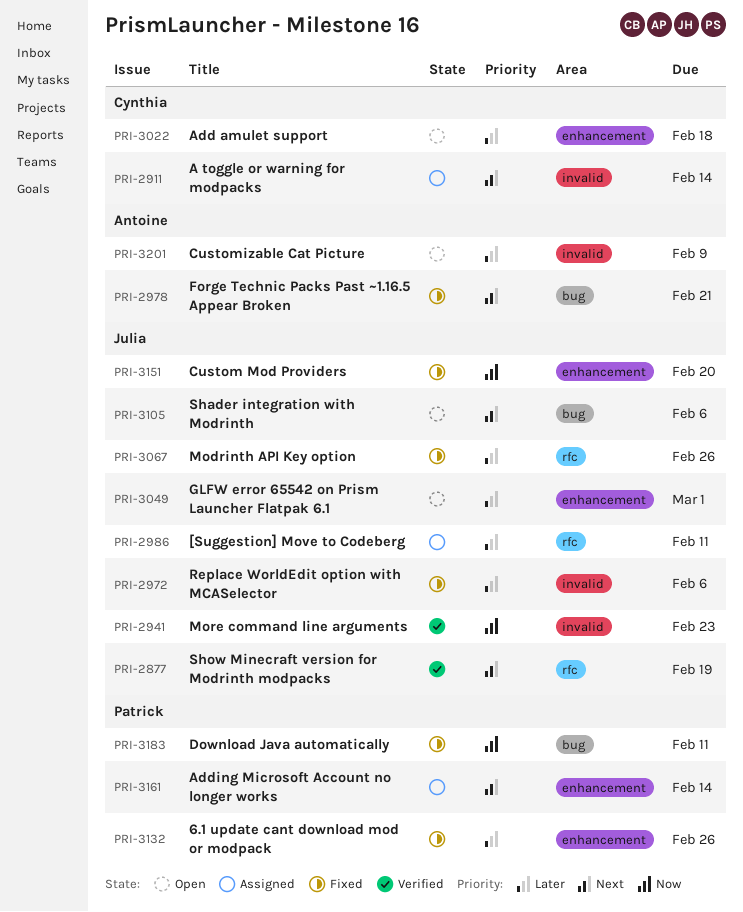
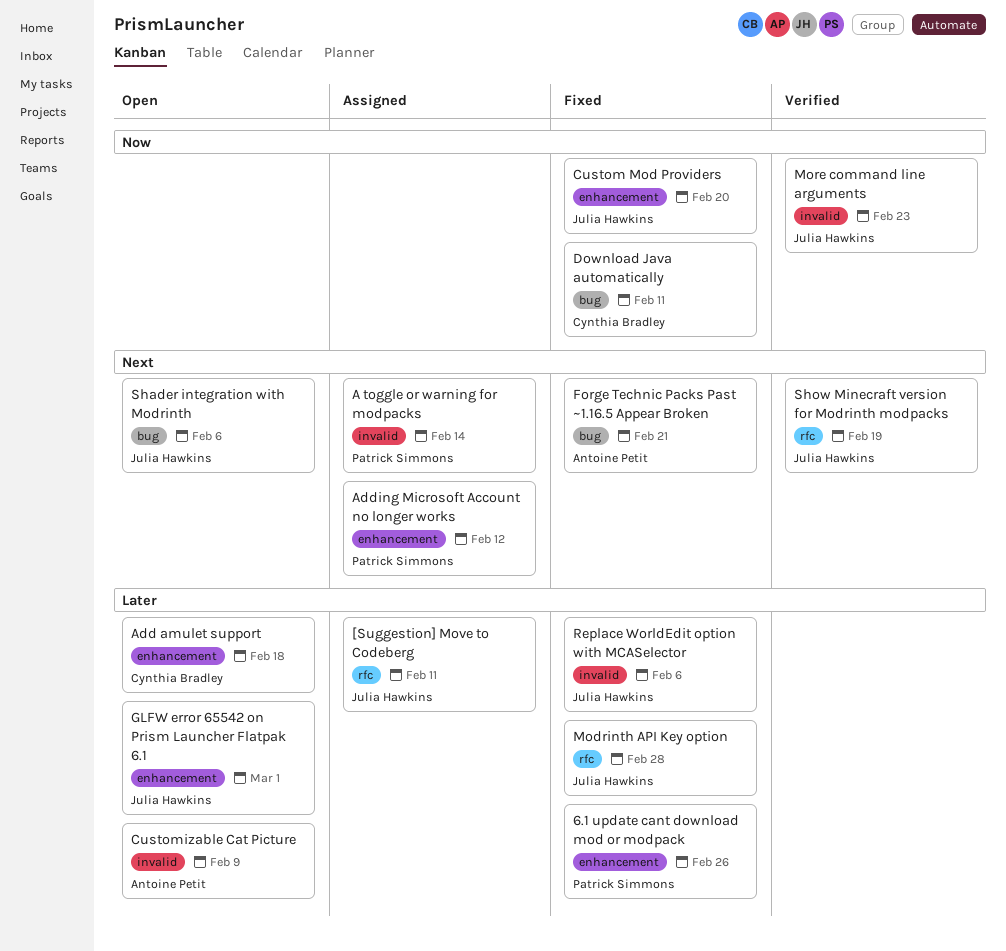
A toggle or warning for modpacks, owner: Cynthia Bradley -> Patrick Simmons
Adding Microsoft Account no longer works, due: Feb 14 -> Feb 12
Download Java automatically, owner: Patrick Simmons -> Cynthia Bradley
Modrinth API Key option, due: Feb 26 -> Feb 28

